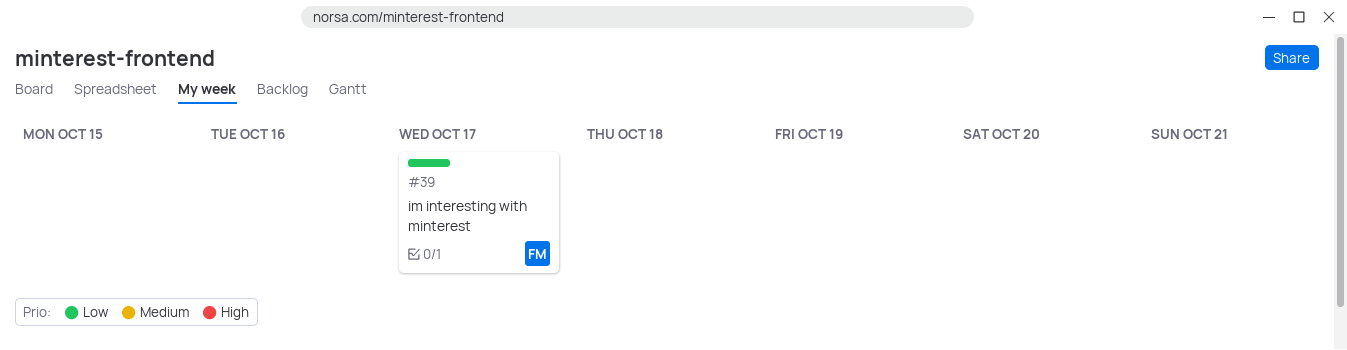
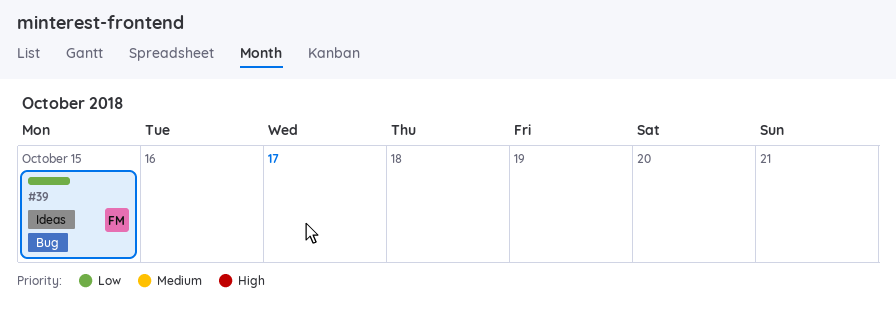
#39, due: Oct 17 -> Oct 15

